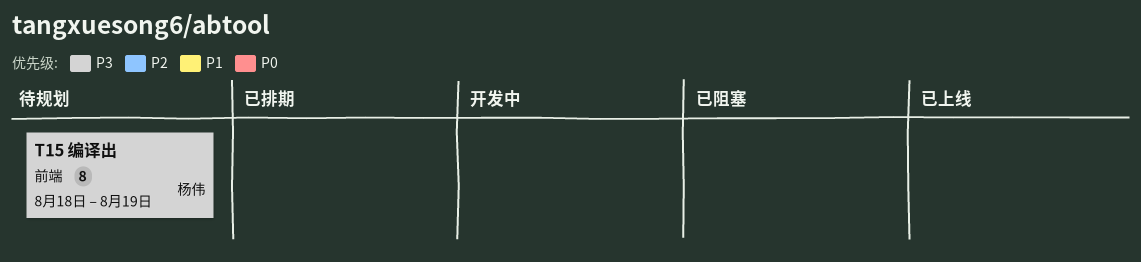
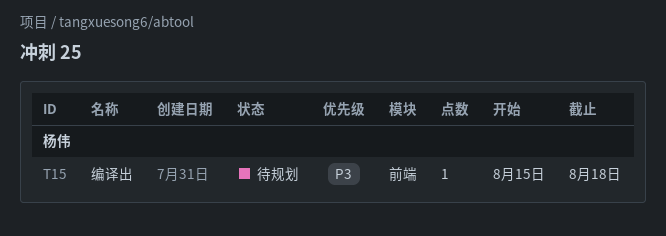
T15, estimate: 8 -> 1
T15, start: Aug 18 -> Aug 15
T15, due: Aug 19 -> Aug 18

